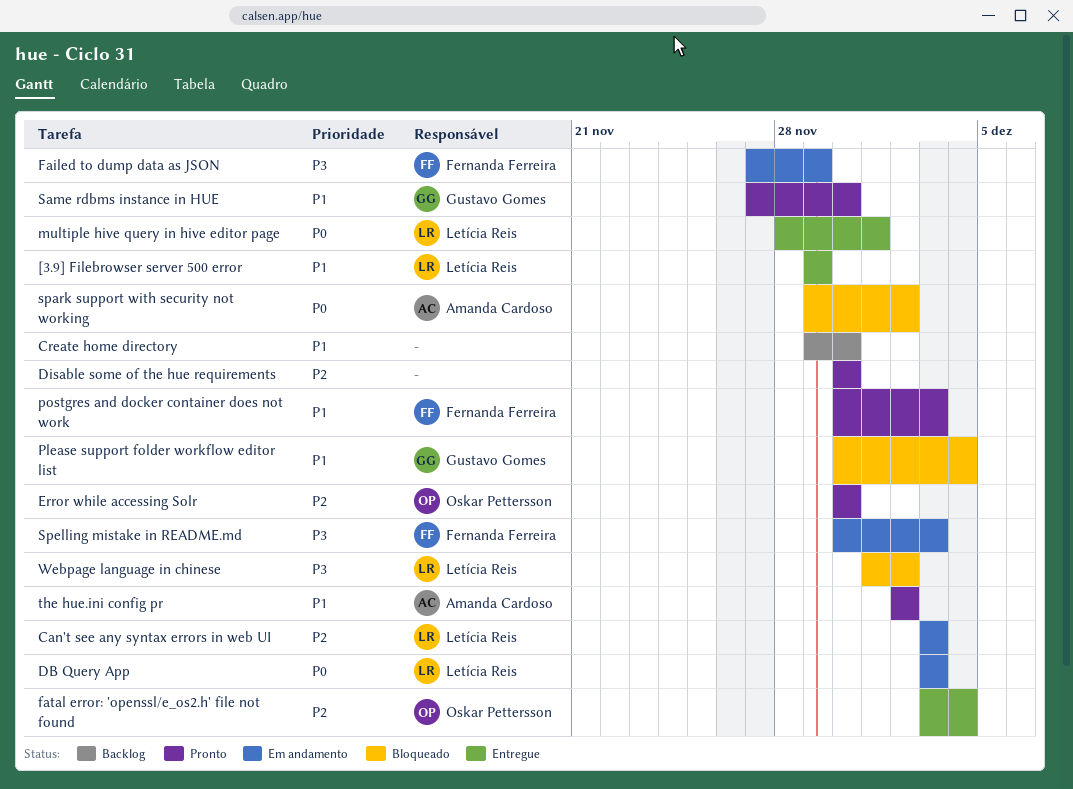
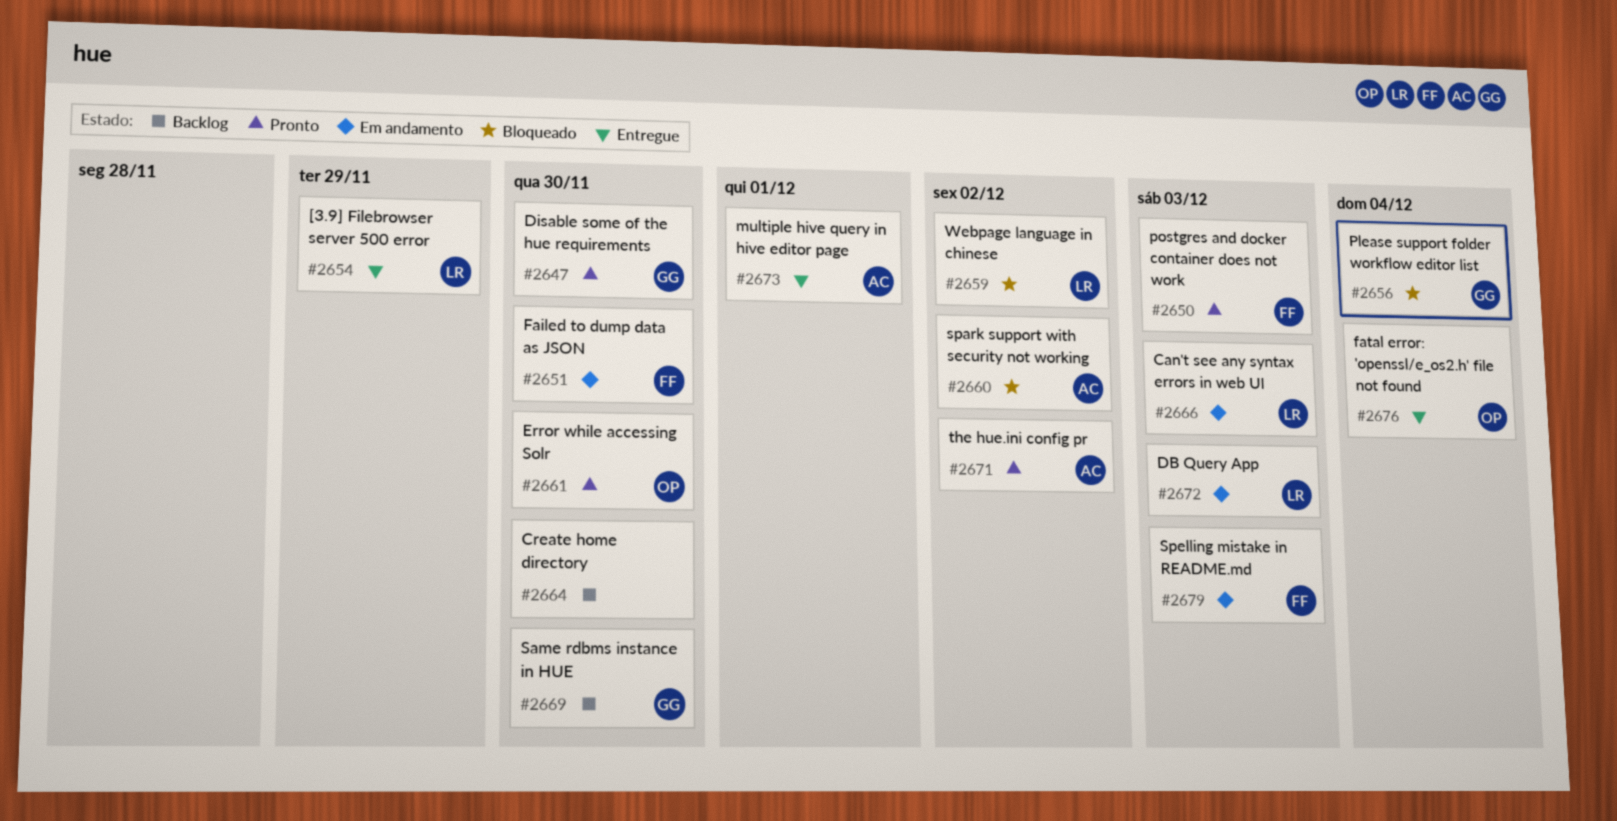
Disable some of the hue requirements, owner: none -> Gustavo Gomes
Failed to dump data as JSON, due: Nov 29 -> Nov 30
multiple hive query in hive editor page, owner: Letícia Reis -> Amanda Cardoso
Same rdbms instance in HUE, status: Pronto -> Backlog

